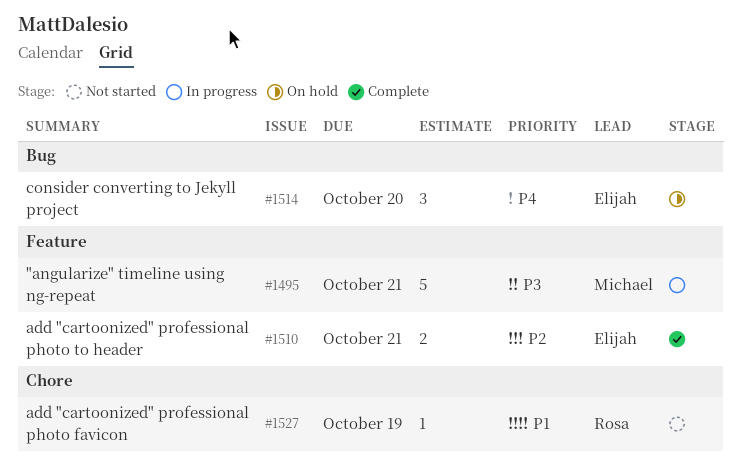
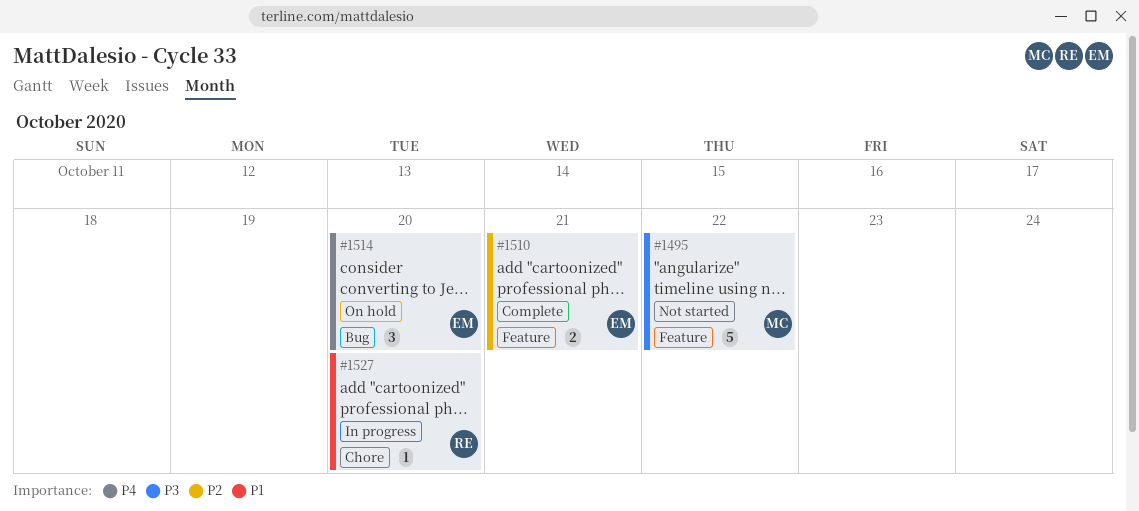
#1495, status: In progress -> Not started
#1495, due: Oct 21 -> Oct 22
#1527, status: Not started -> In progress
#1527, due: Oct 19 -> Oct 20

